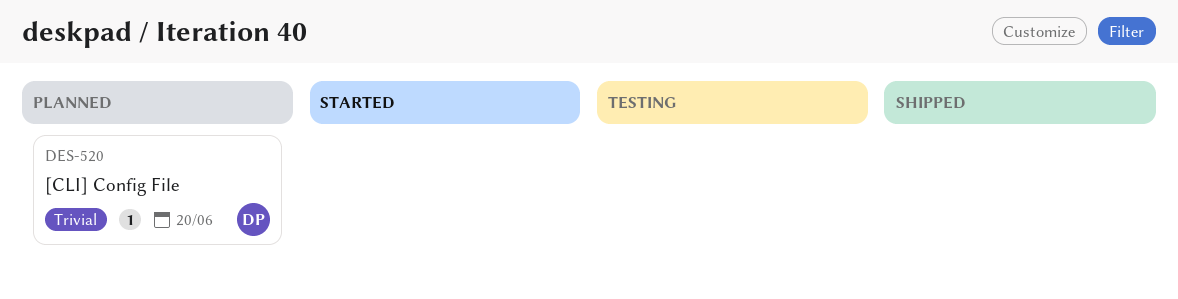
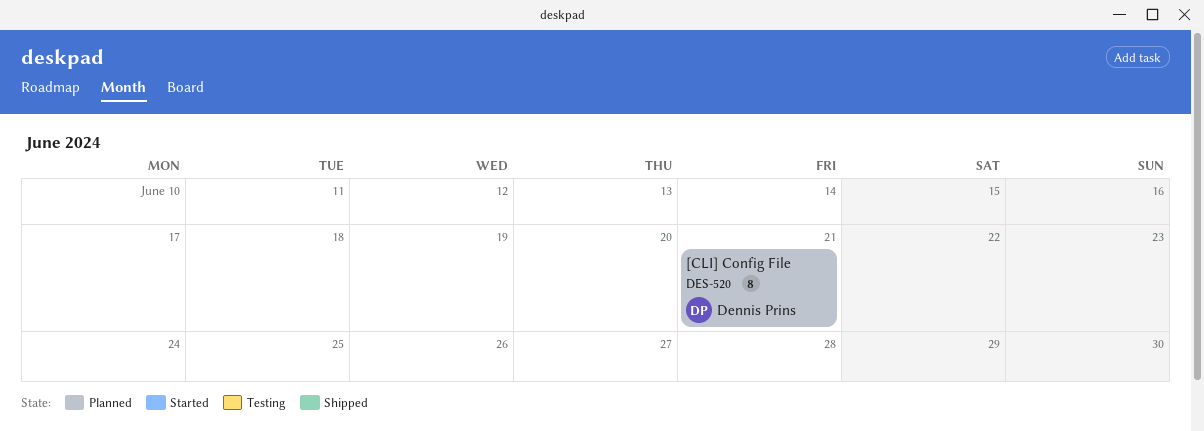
DES-520, estimate: 1 -> 8
DES-520, due: Jun 20 -> Jun 21

